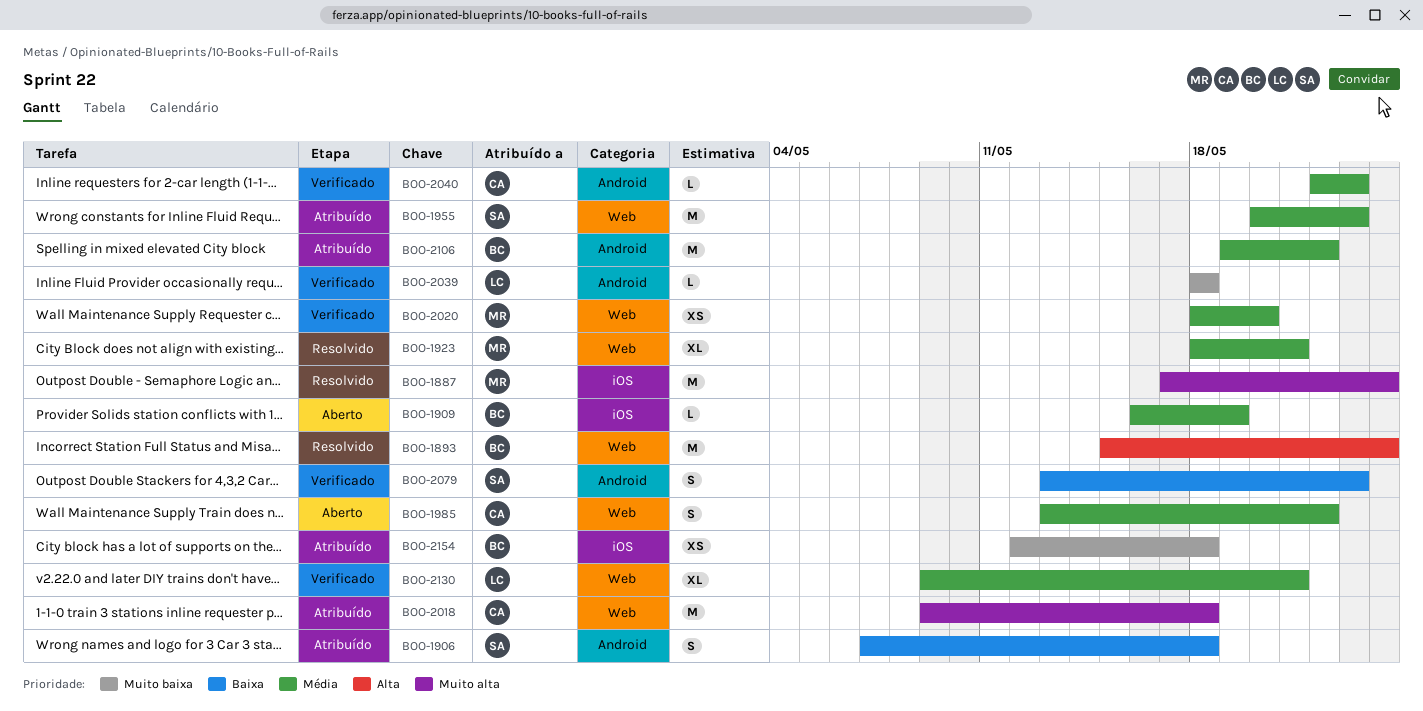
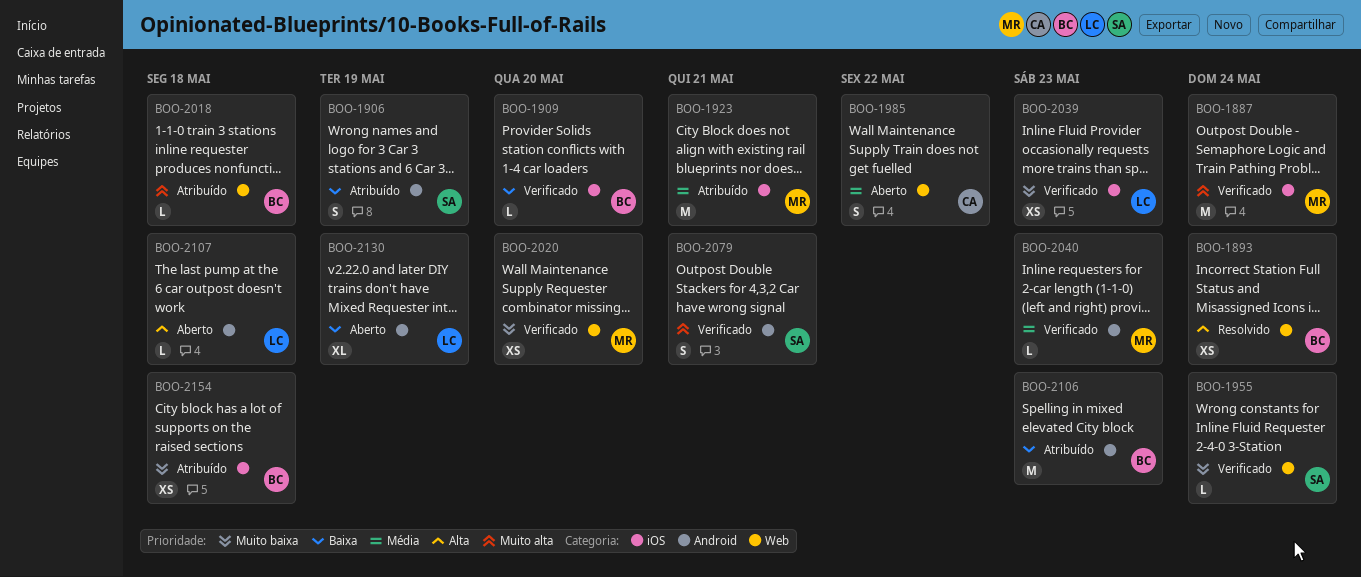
BOO-1887, status: Resolvido -> Verificado
BOO-1893, estimate: M -> XS
BOO-1906, due: May 18 -> May 19
BOO-1909, status: Aberto -> Verificado
BOO-1909, priority: Média -> Baixa
BOO-1909, due: May 19 -> May 20
BOO-1923, status: Resolvido -> Atribuído
BOO-1923, label: Web -> iOS
BOO-1923, estimate: XL -> M
BOO-1955, status: Atribuído -> Verificado
BOO-1955, priority: Média -> Muito baixa
BOO-1955, estimate: M -> L
BOO-1955, due: May 23 -> May 24
BOO-2018, owner: CA -> BC
BOO-2018, estimate: M -> L
BOO-2020, priority: Média -> Muito baixa
BOO-2039, label: Android -> iOS
BOO-2039, estimate: L -> XS
BOO-2039, due: May 18 -> May 23
BOO-2040, owner: CA -> MR
BOO-2079, priority: Baixa -> Muito alta
BOO-2079, due: May 23 -> May 21
BOO-2106, priority: Média -> Baixa
BOO-2106, due: May 22 -> May 23
BOO-2107: none -> present
BOO-2130, status: Verificado -> Aberto
BOO-2130, priority: Média -> Baixa
BOO-2130, label: Web -> Android
BOO-2130, due: May 21 -> May 19

